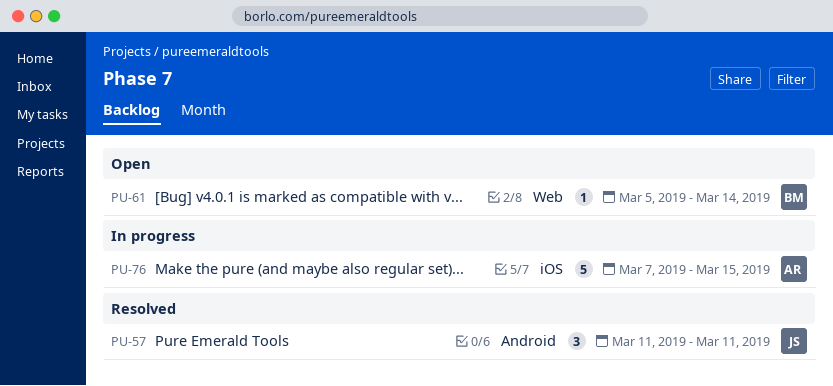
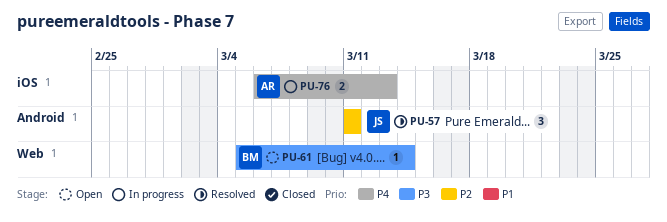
PU-76, estimate: 5 -> 2
PU-76, start: Mar 7 -> Mar 6
PU-76, due: Mar 15 -> Mar 13

